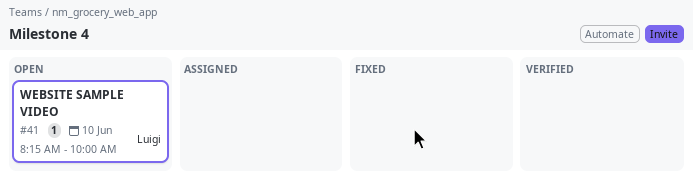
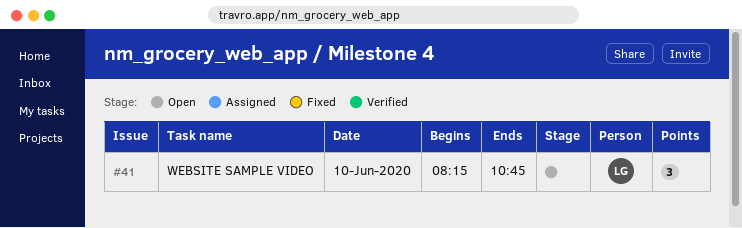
#41, estimate: 1 -> 3
#41, ends: 10:00 -> 10:45

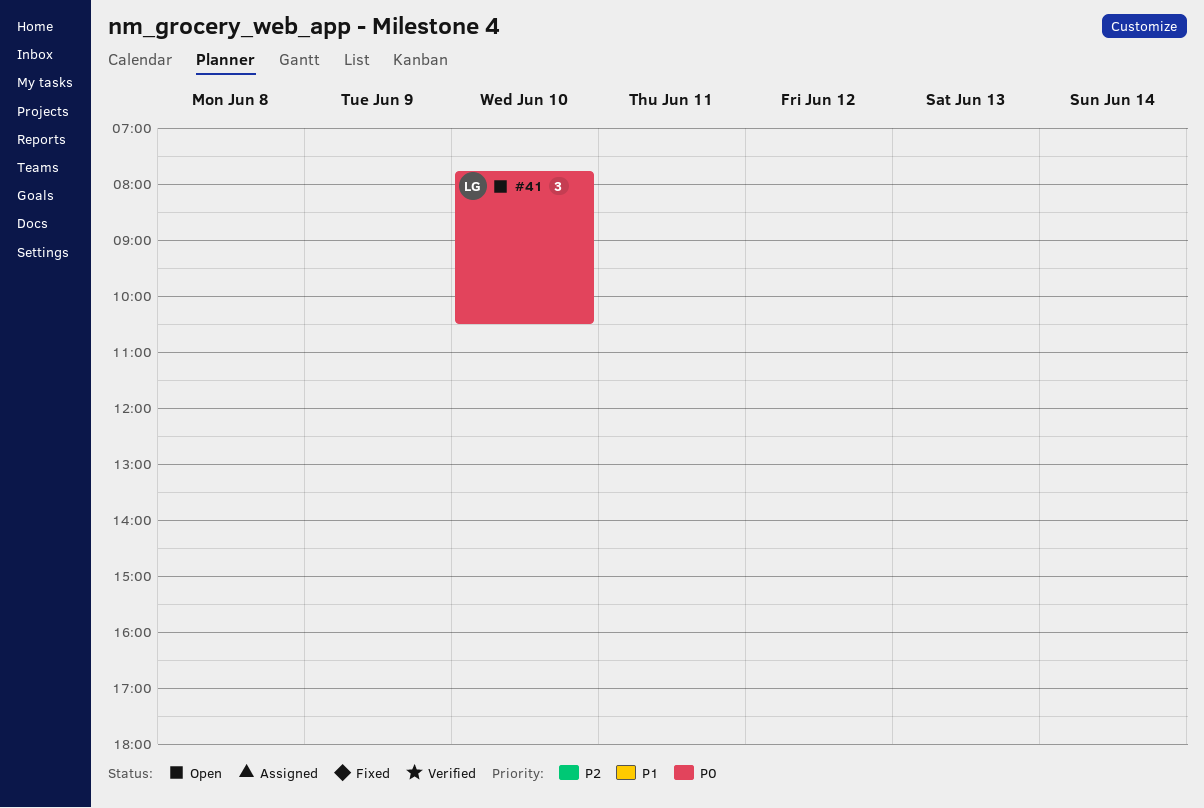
#41, begins: 08:15 -> 07:45
#41, ends: 10:45 -> 10:30

